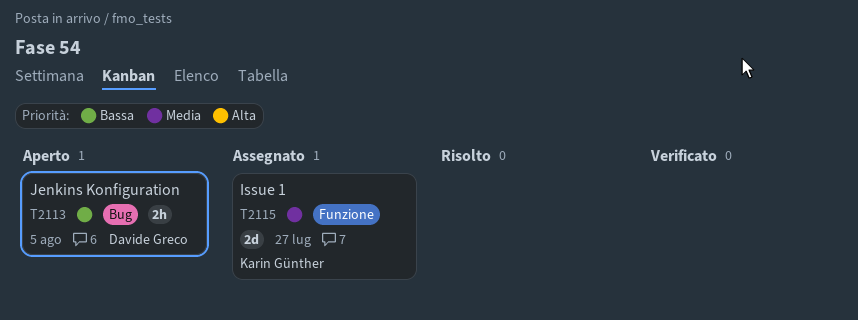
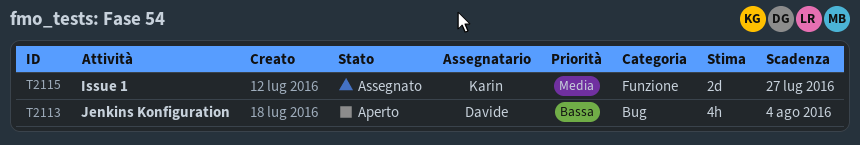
T2113, estimate: 2h -> 4h
T2113, due: Aug 5 -> Aug 4

